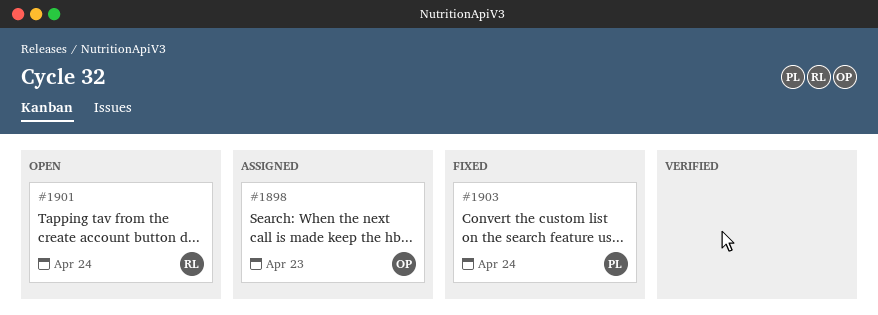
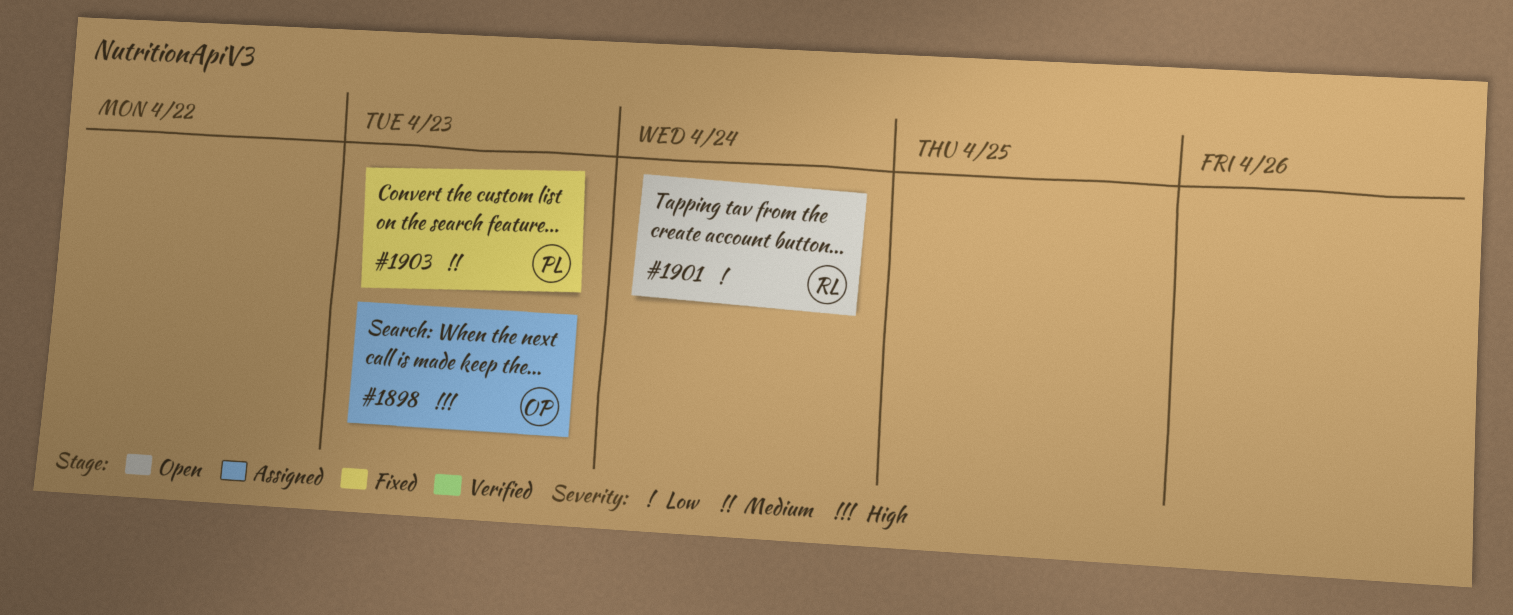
#1903, due: Apr 24 -> Apr 23

